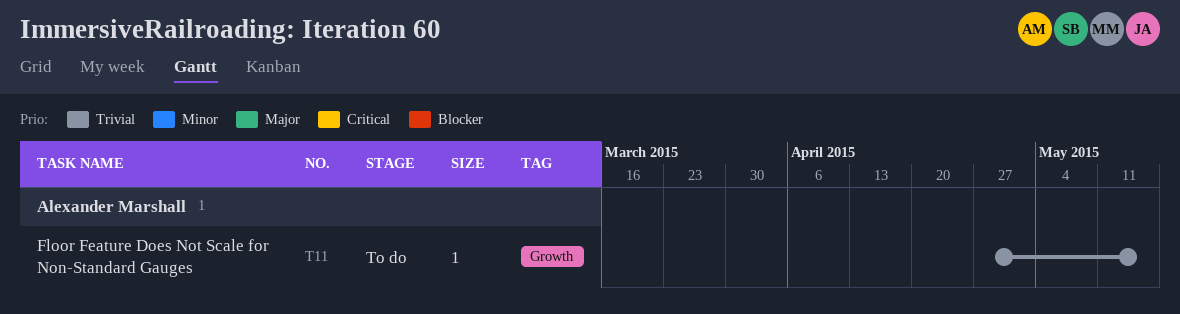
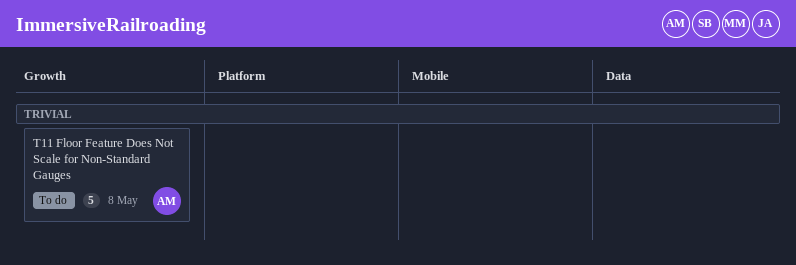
T11, estimate: 1 -> 5
T11, due: May 15 -> May 8

